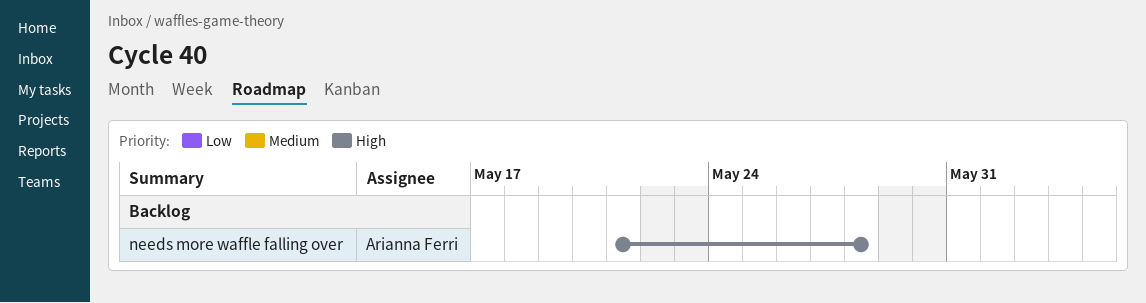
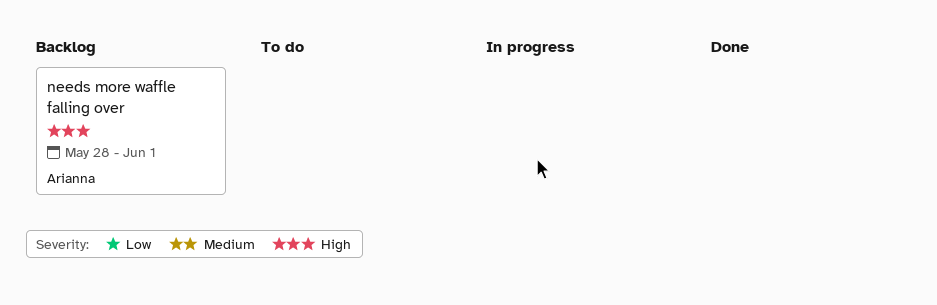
needs more waffle falling over, start: May 21 -> May 28
needs more waffle falling over, due: May 28 -> Jun 1

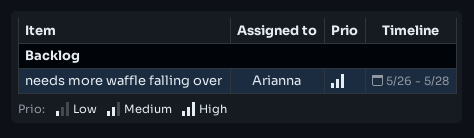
needs more waffle falling over, start: May 28 -> May 26
needs more waffle falling over, due: Jun 1 -> May 28

